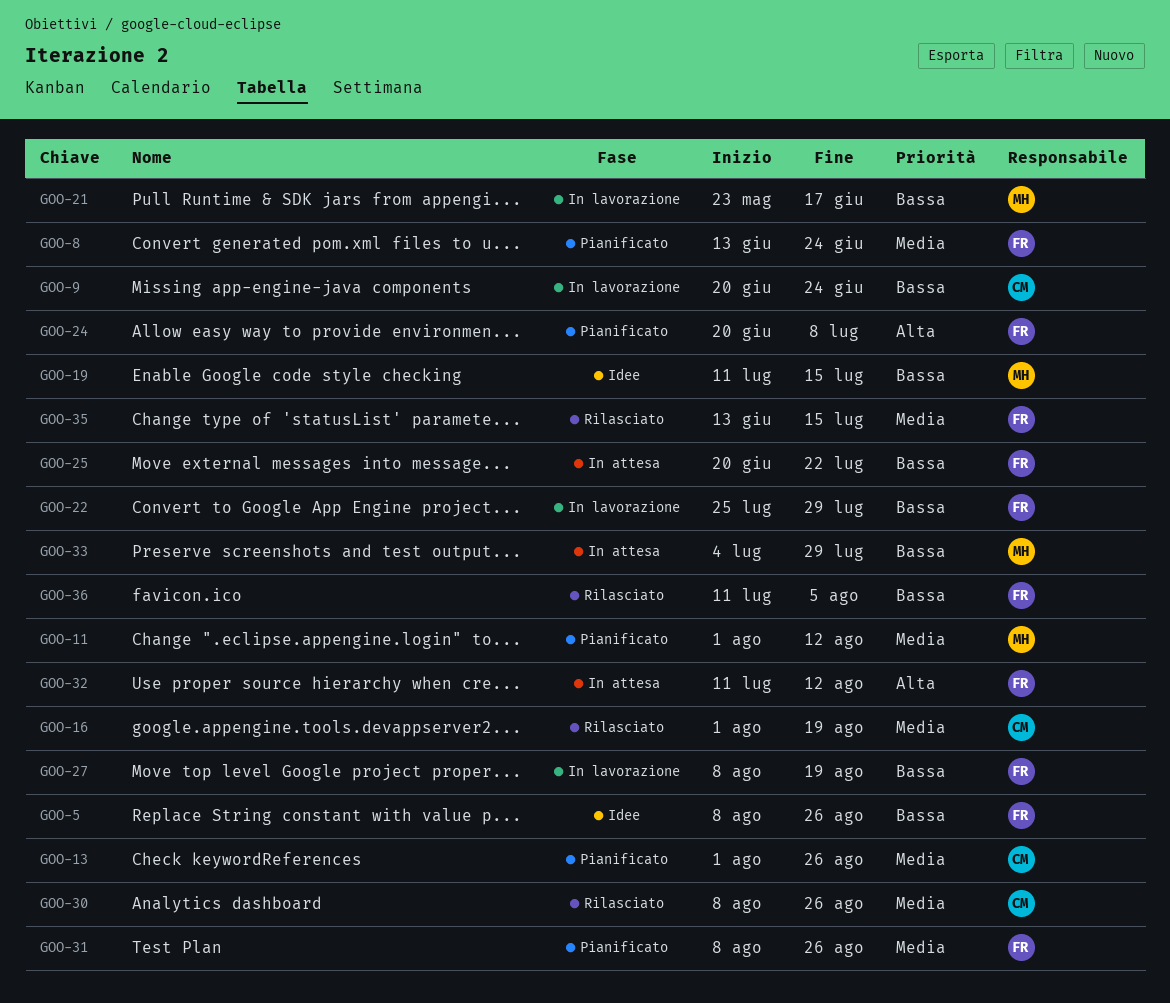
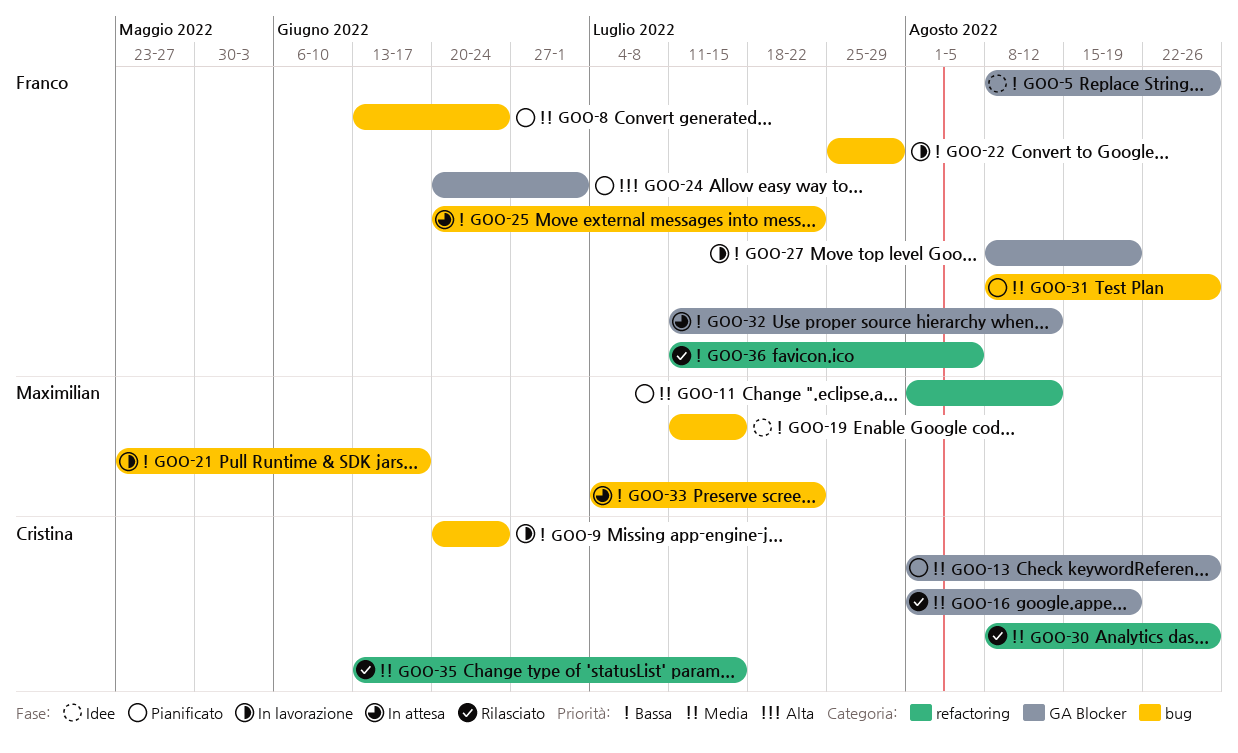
GOO-24, due: Jul 8 -> Jul 1
GOO-32, priority: Alta -> Bassa
GOO-33, due: Jul 29 -> Jul 22
GOO-35, owner: Franco -> Cristina

